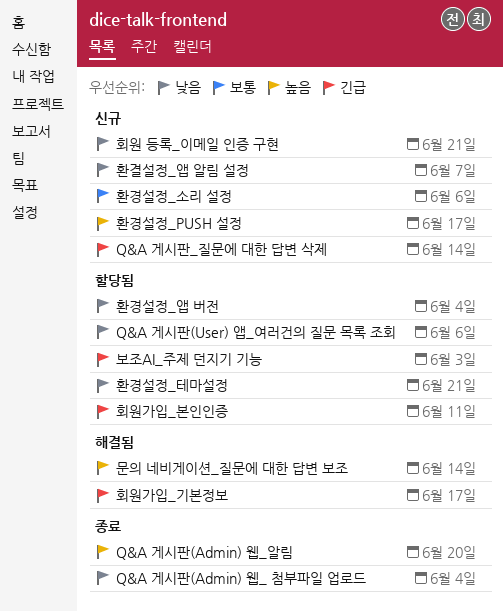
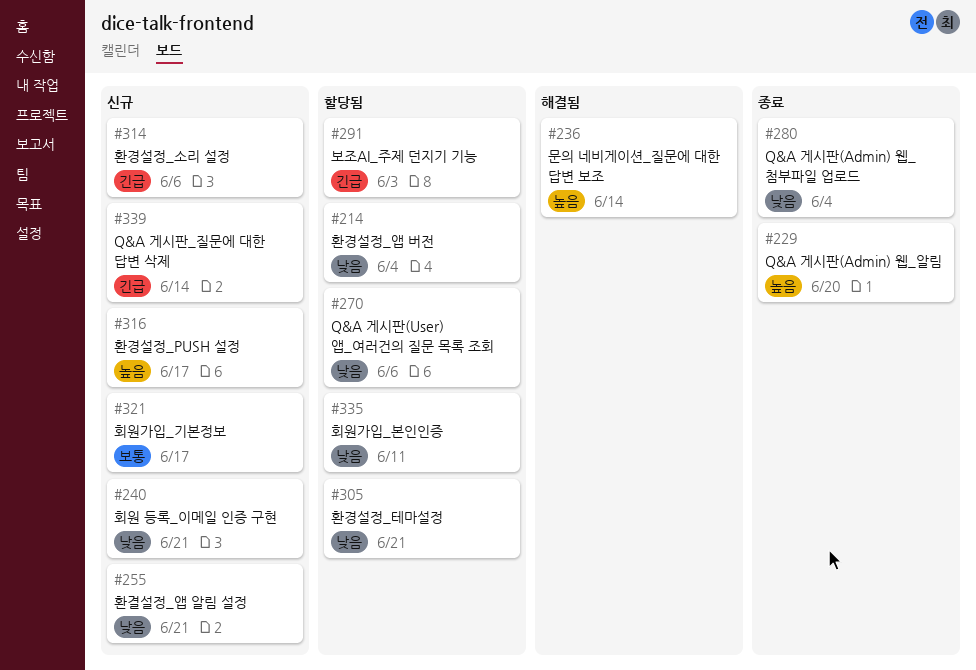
환결설정_앱 알림 설정, due: Jun 7 -> Jun 21
환경설정_소리 설정, priority: 보통 -> 긴급
회원가입_기본정보, status: 해결됨 -> 신규
회원가입_기본정보, priority: 긴급 -> 보통
회원가입_본인인증, priority: 긴급 -> 낮음

